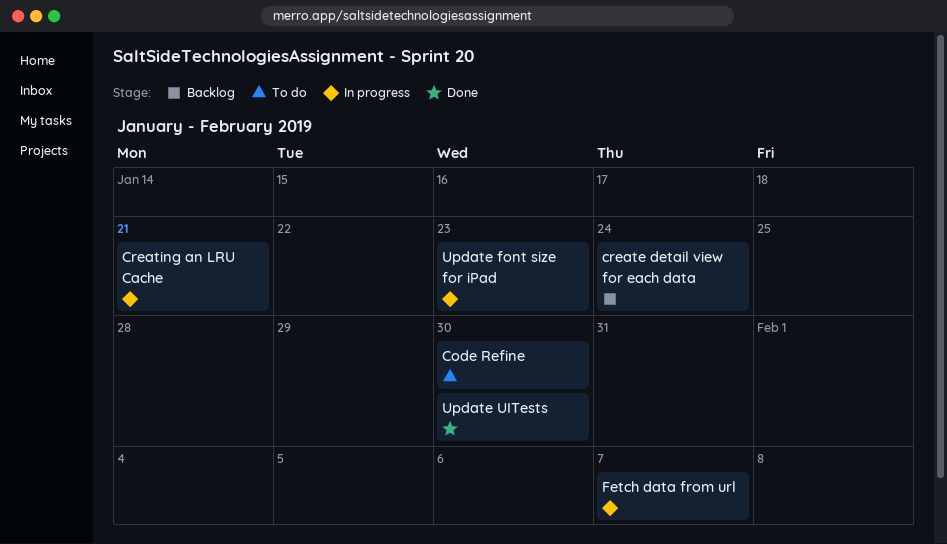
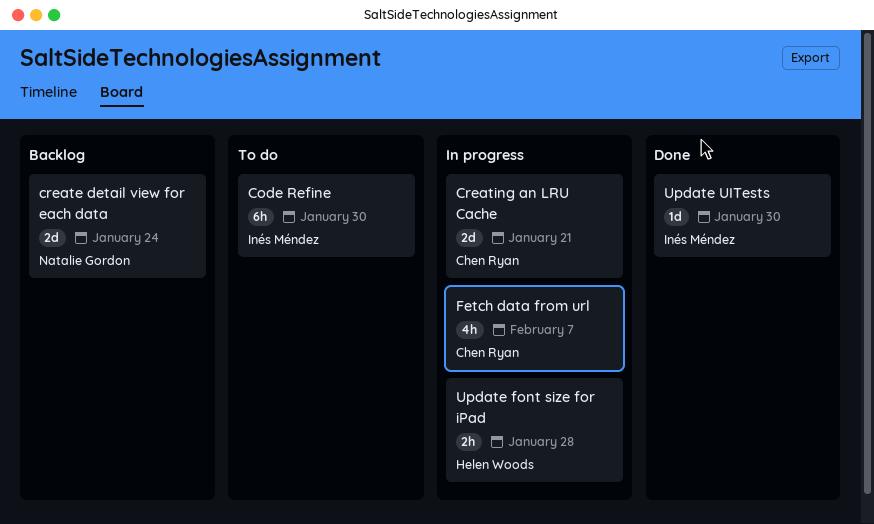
Update font size for iPad, due: Jan 23 -> Jan 28

